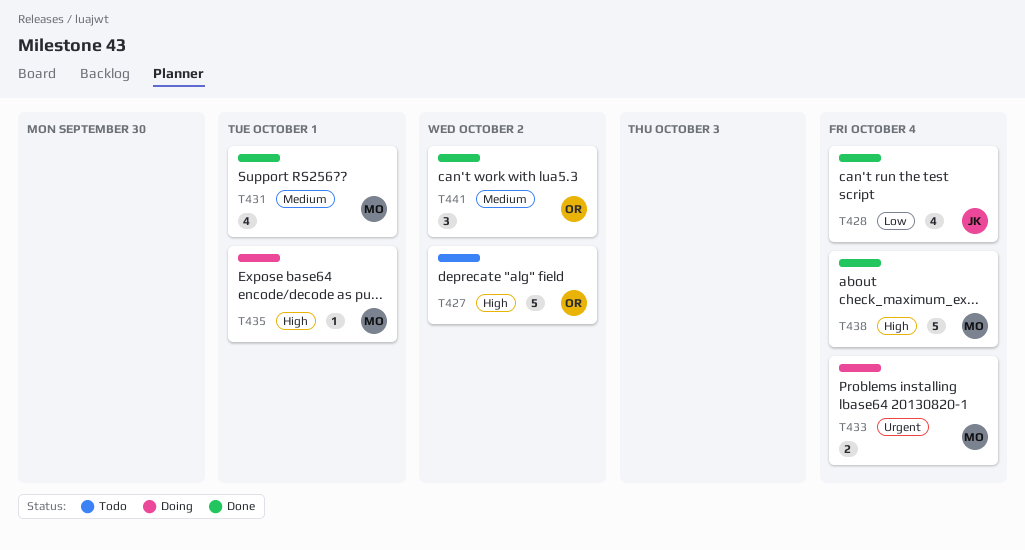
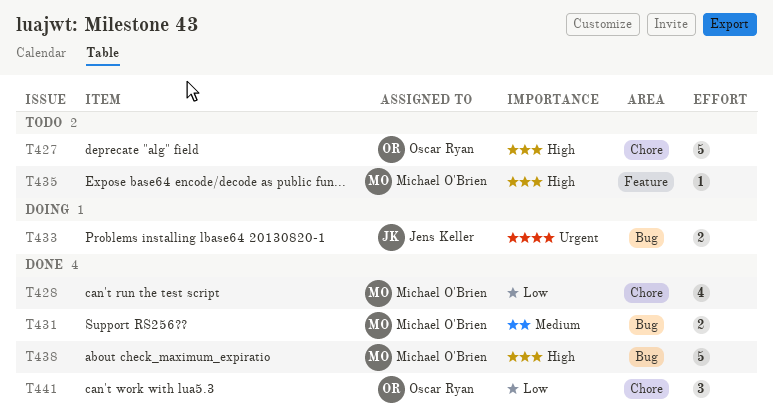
T428, owner: Jens Keller -> Michael O'Brien
T431, estimate: 4 -> 2
T433, owner: Michael O'Brien -> Jens Keller
T435, status: Doing -> Todo
T441, priority: Medium -> Low

